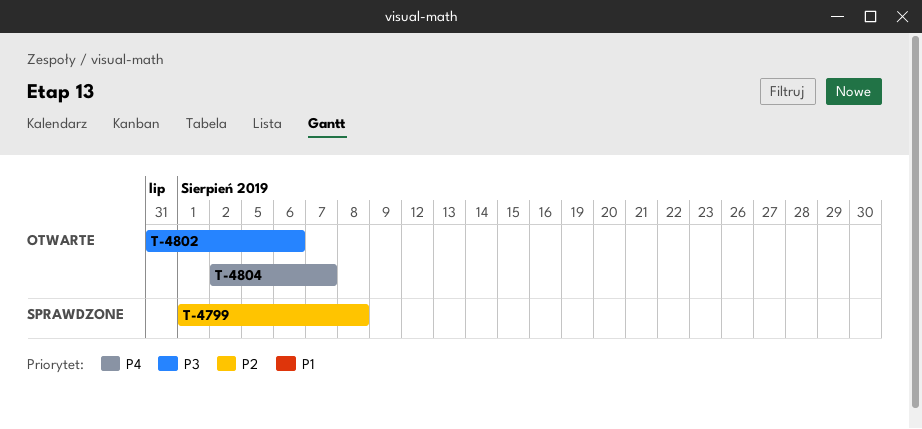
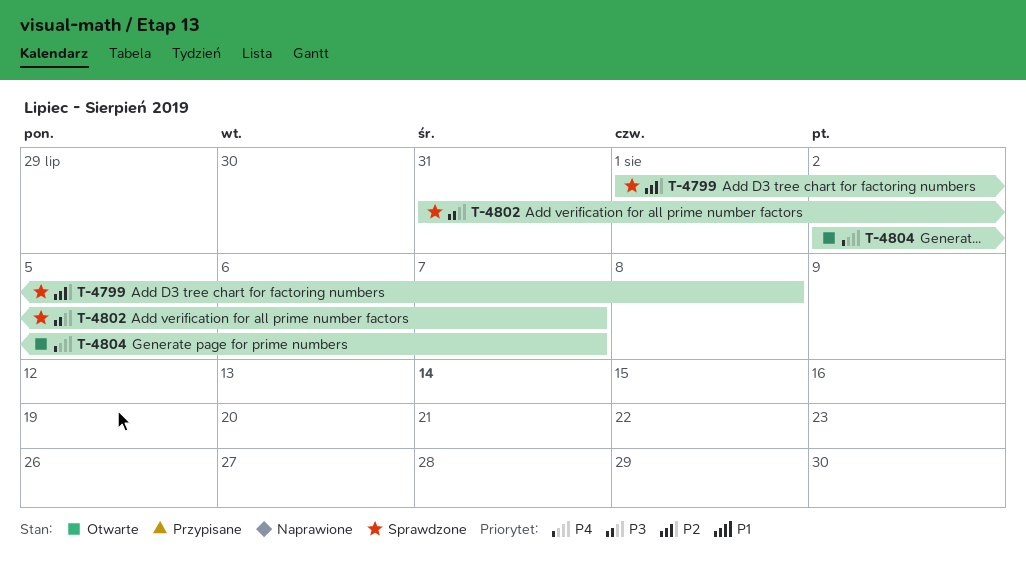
T-4802, status: Otwarte -> Sprawdzone
T-4802, due: Aug 6 -> Aug 7

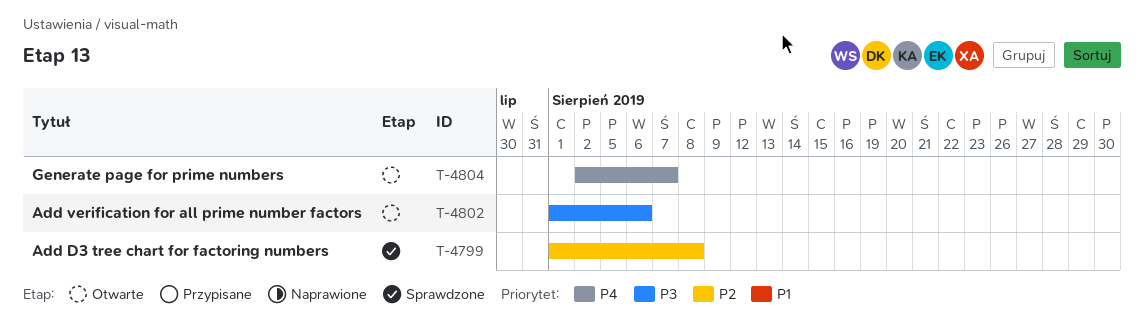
T-4802, status: Sprawdzone -> Otwarte
T-4802, start: Jul 31 -> Aug 1
T-4802, due: Aug 7 -> Aug 6

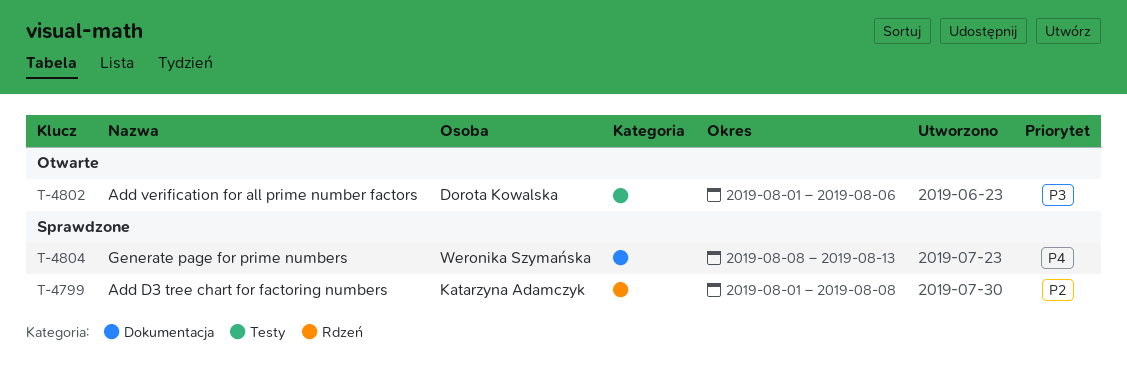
T-4804, status: Otwarte -> Sprawdzone
T-4804, start: Aug 2 -> Aug 8
T-4804, due: Aug 7 -> Aug 13

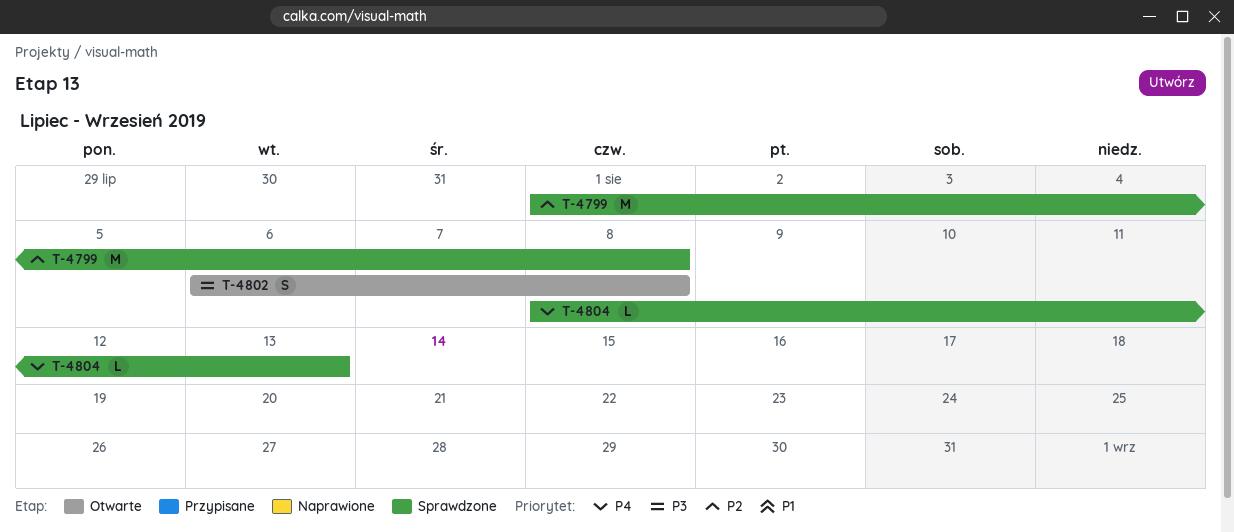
T-4802, start: Aug 1 -> Aug 6
T-4802, due: Aug 6 -> Aug 8

